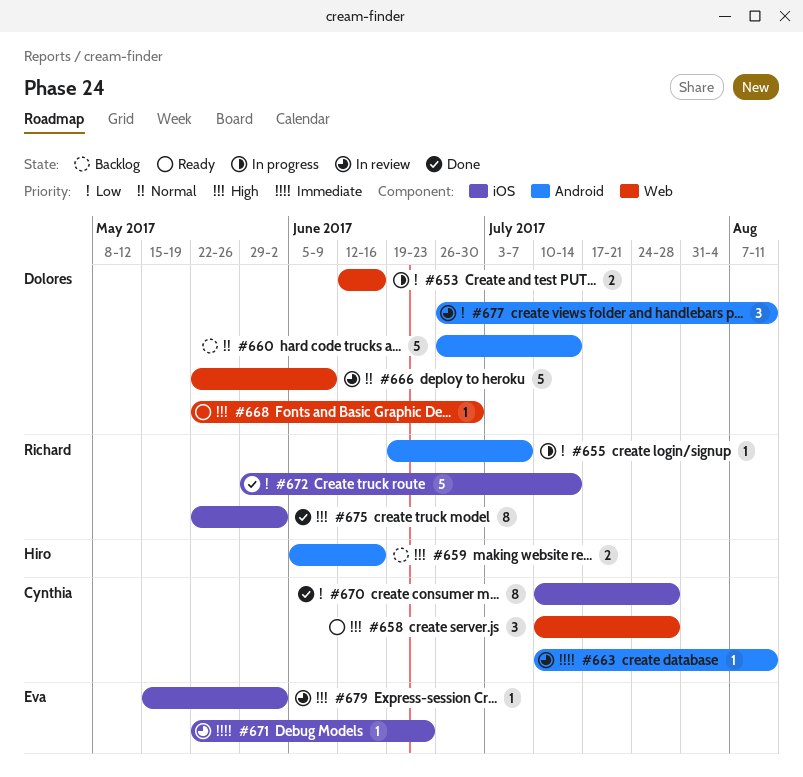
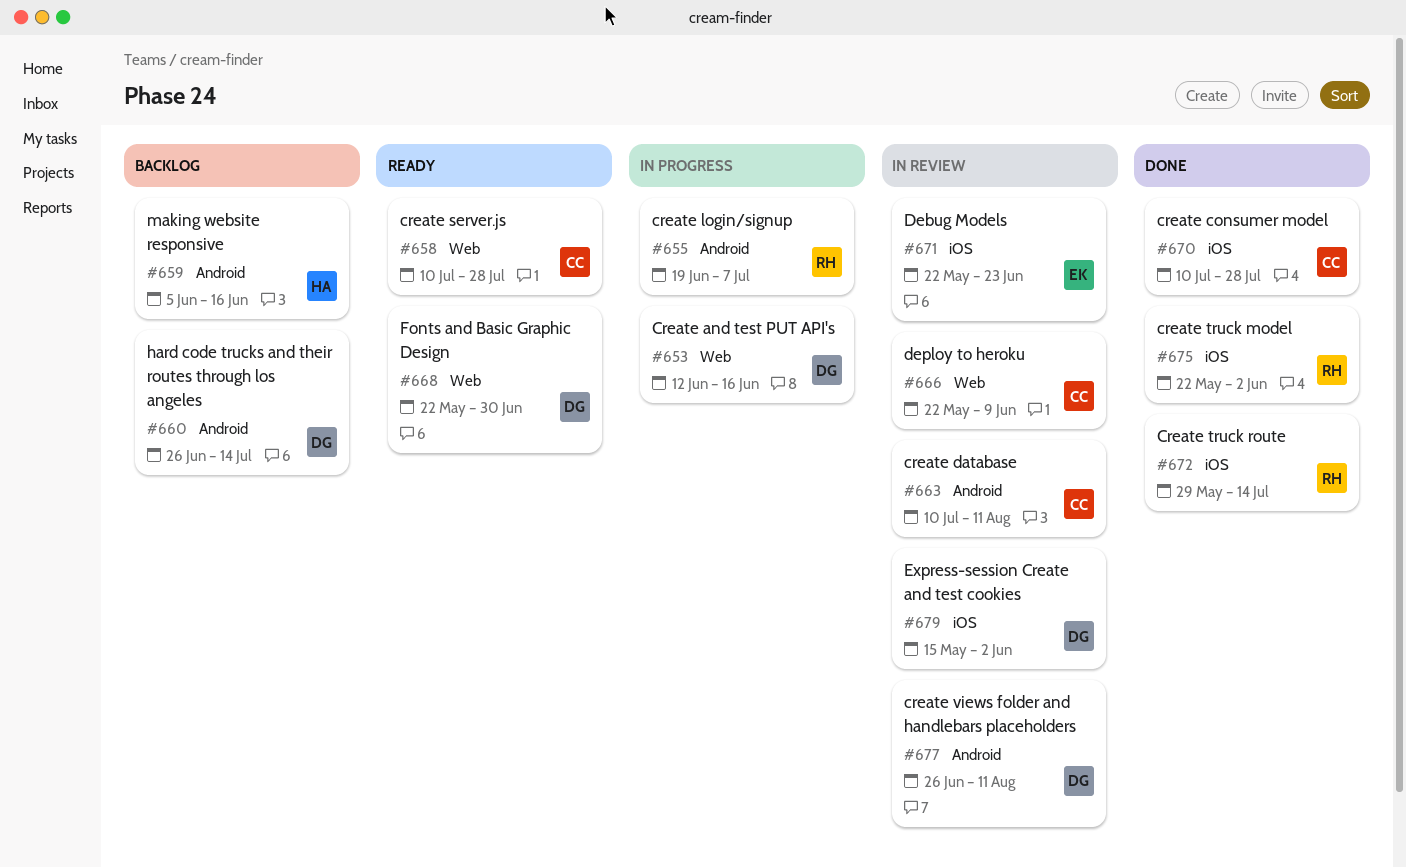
#666, owner: Dolores -> Cynthia
#679, owner: Eva -> Dolores

